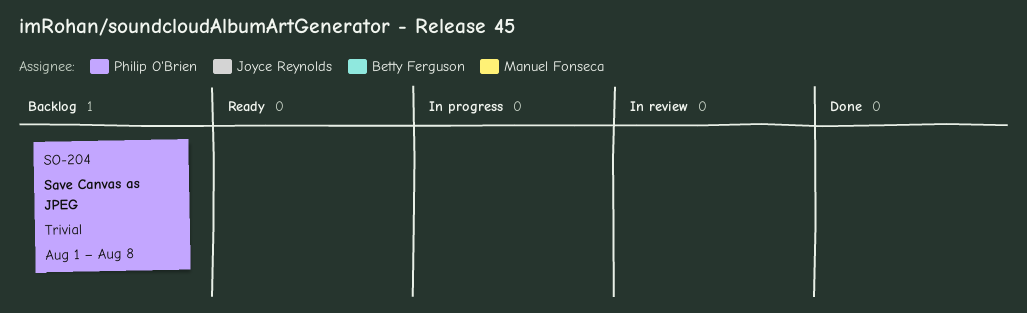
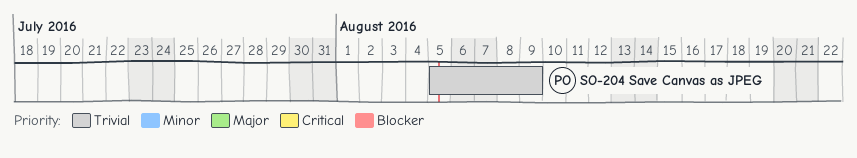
SO-204, start: Aug 1 -> Aug 5
SO-204, due: Aug 8 -> Aug 9

